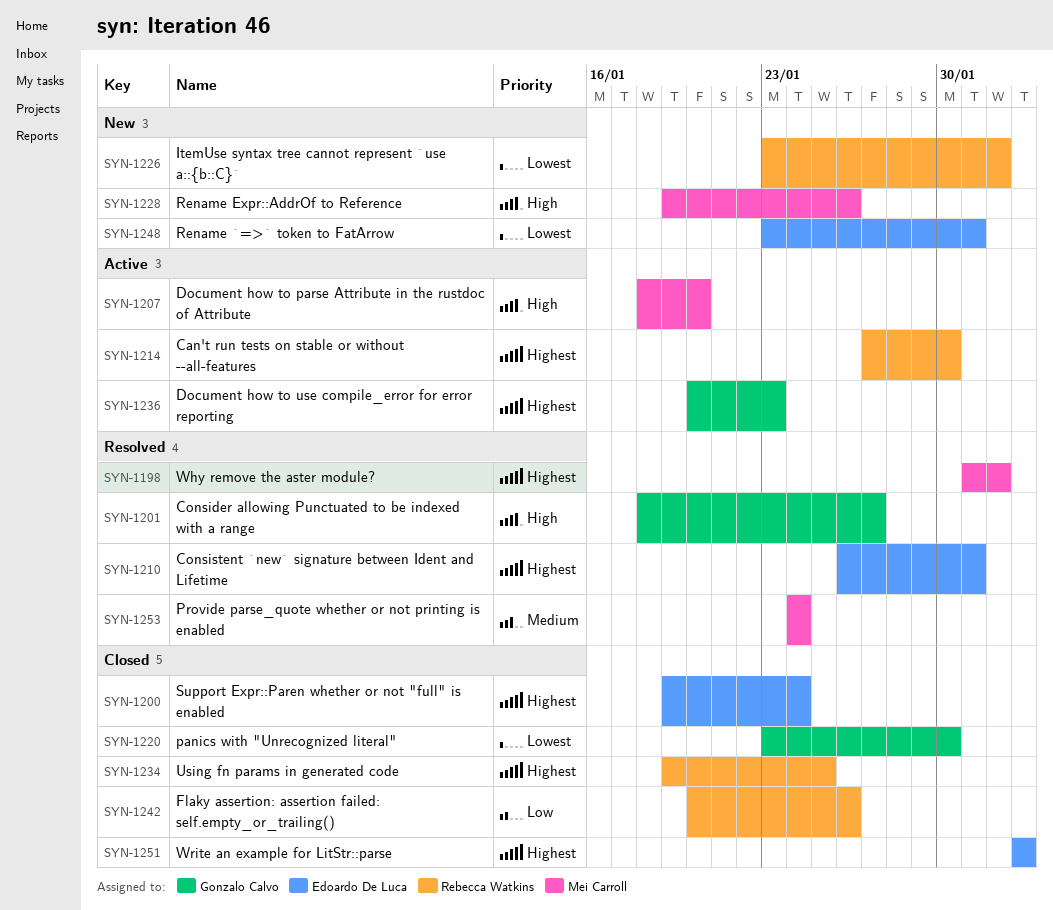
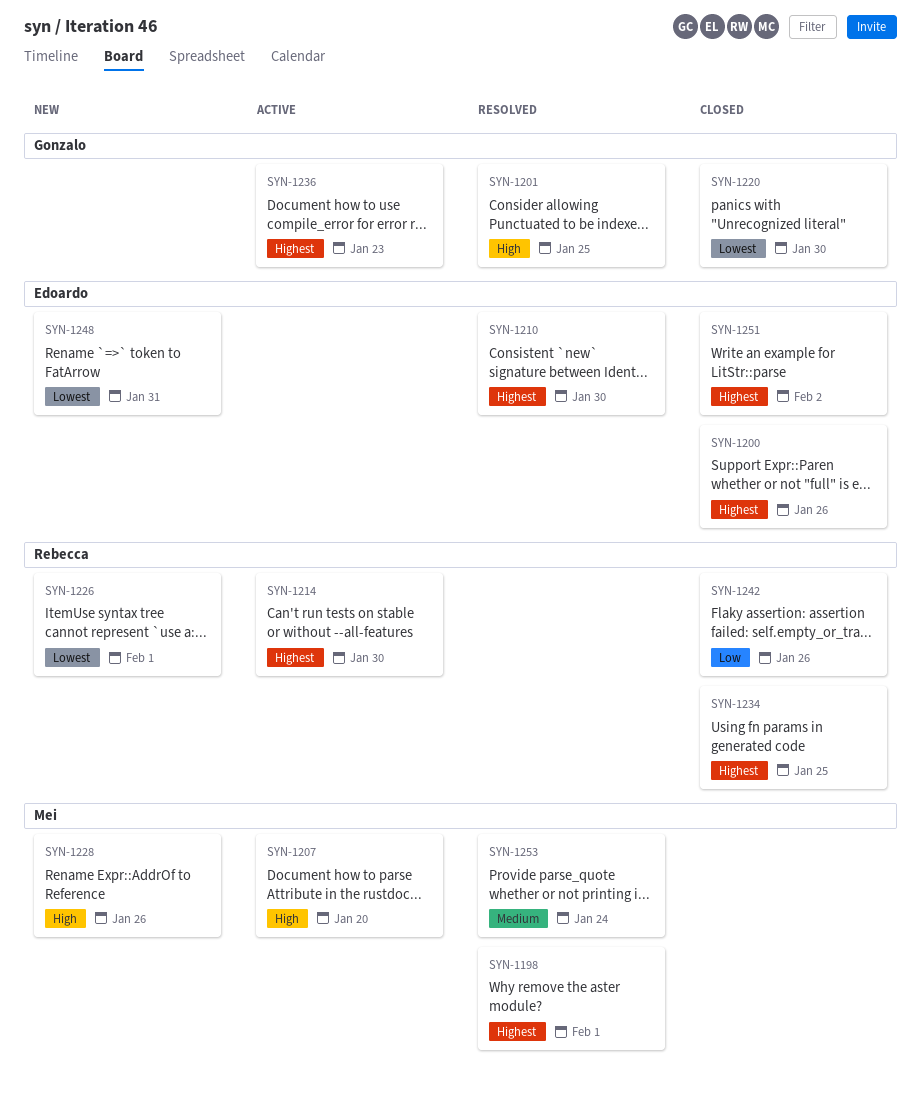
SYN-1200, due: Jan 24 -> Jan 26
SYN-1201, due: Jan 27 -> Jan 25
SYN-1210, due: Jan 31 -> Jan 30

